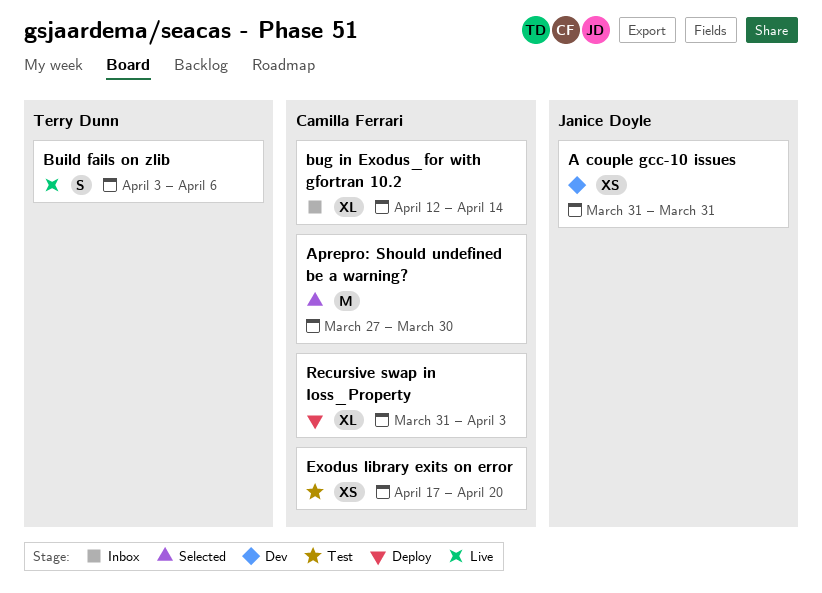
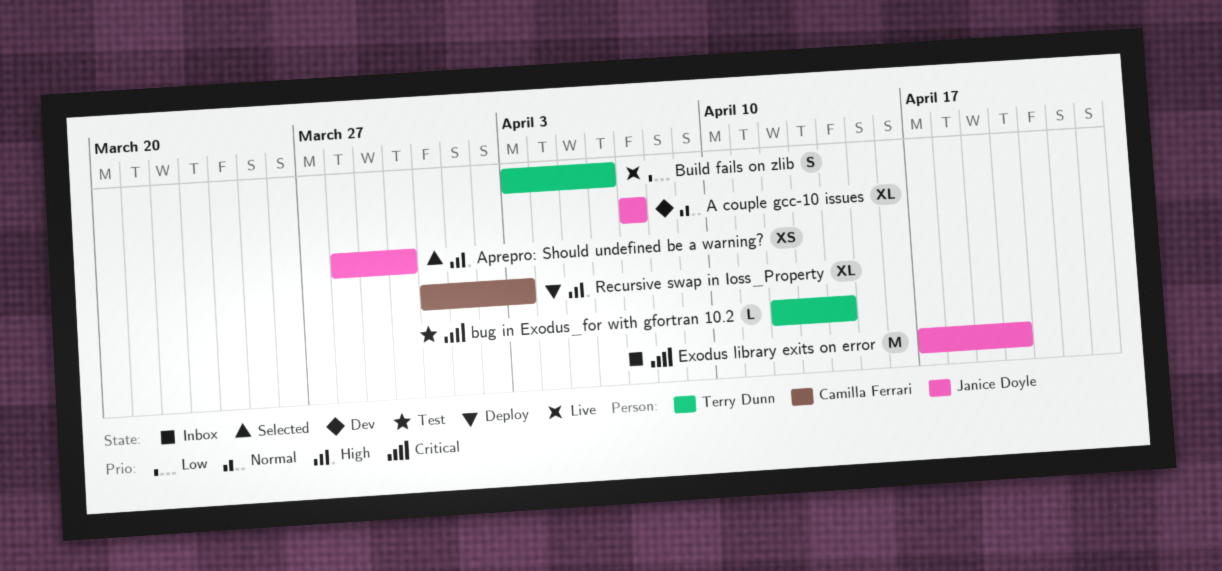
A couple gcc-10 issues, estimate: XS -> XL
A couple gcc-10 issues, start: Mar 31 -> Apr 7
A couple gcc-10 issues, due: Mar 31 -> Apr 7
Aprepro: Should undefined be a warning?, owner: Camilla Ferrari -> Janice Doyle
Aprepro: Should undefined be a warning?, estimate: M -> XS
Aprepro: Should undefined be a warning?, start: Mar 27 -> Mar 28
bug in Exodus_for with gfortran 10.2, status: Inbox -> Test
bug in Exodus_for with gfortran 10.2, owner: Camilla Ferrari -> Terry Dunn
bug in Exodus_for with gfortran 10.2, estimate: XL -> L
Exodus library exits on error, status: Test -> Inbox
Exodus library exits on error, owner: Camilla Ferrari -> Janice Doyle
Exodus library exits on error, estimate: XS -> M

